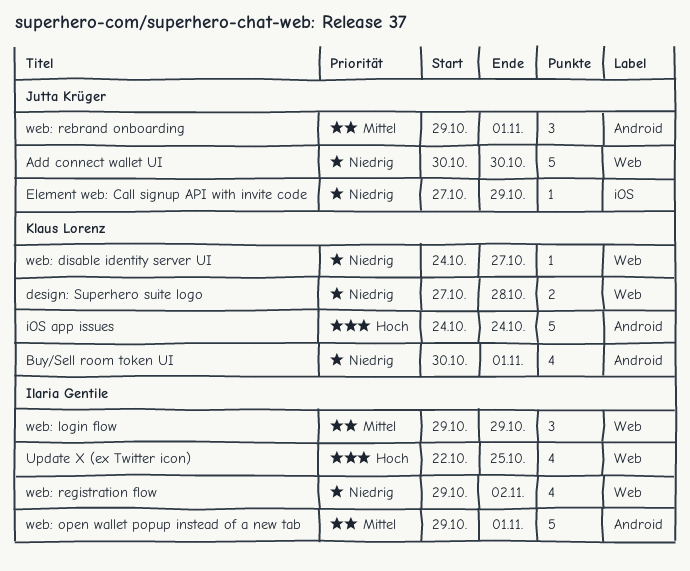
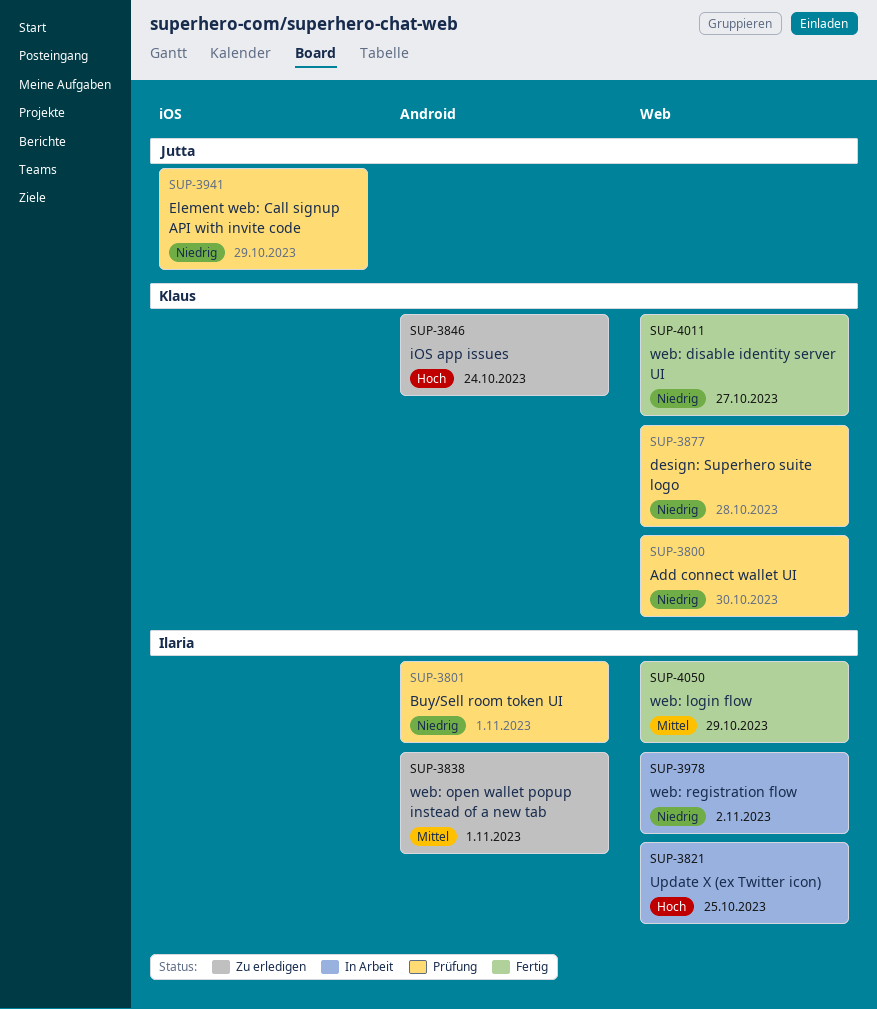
Add connect wallet UI, owner: Jutta Krüger -> Klaus Lorenz
Buy/Sell room token UI, owner: Klaus Lorenz -> Ilaria Gentile
web: rebrand onboarding: present -> none

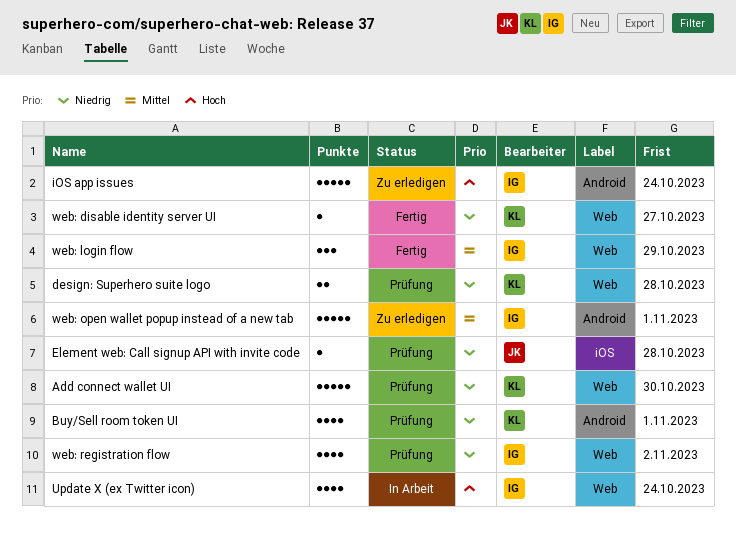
Buy/Sell room token UI, owner: Ilaria -> Klaus
Element web: Call signup API with invite code, due: Oct 29 -> Oct 28
iOS app issues, owner: Klaus -> Ilaria
Update X (ex Twitter icon), due: Oct 25 -> Oct 24
web: registration flow, status: In Arbeit -> Prüfung

